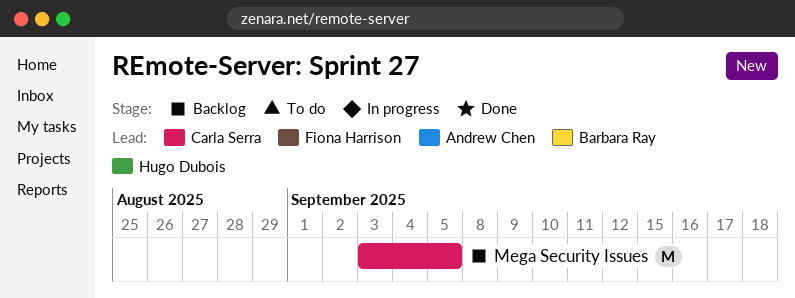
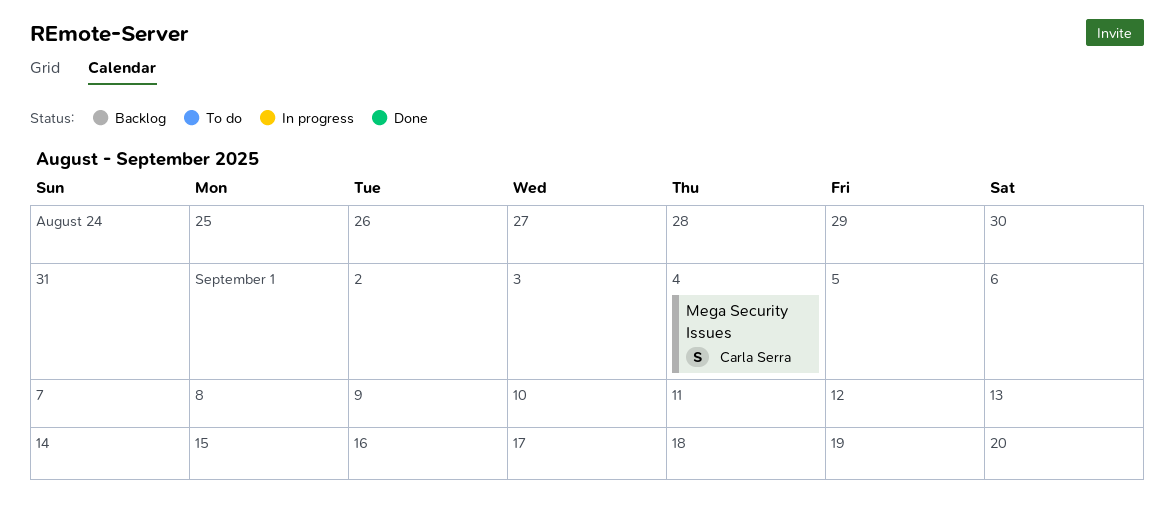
Mega Security Issues, estimate: M -> S
Mega Security Issues, due: Sep 5 -> Sep 4

